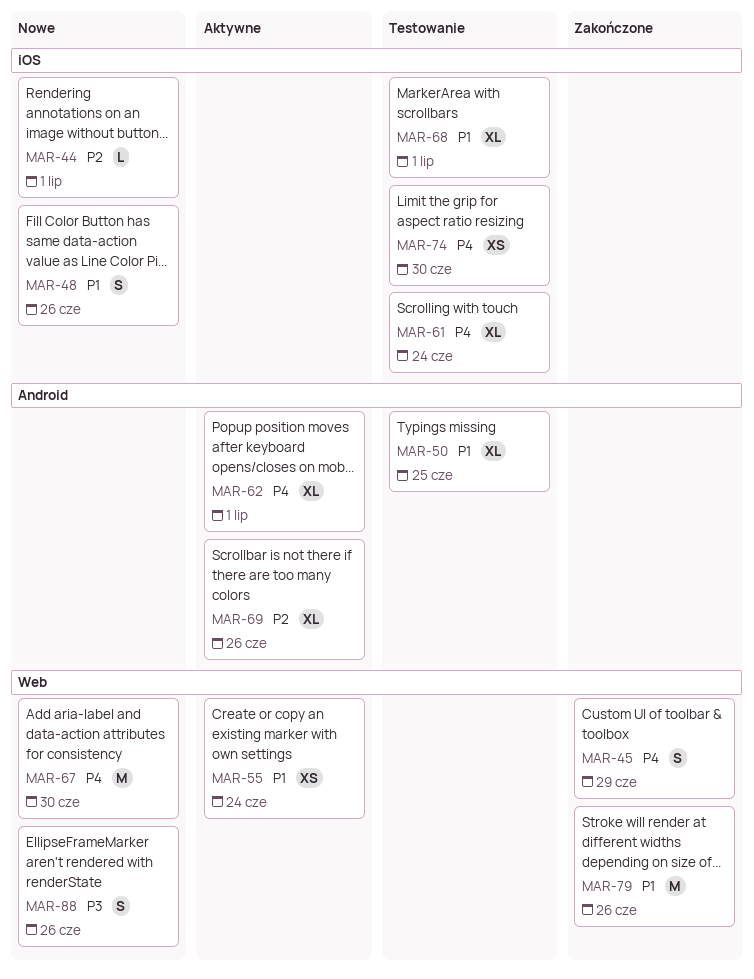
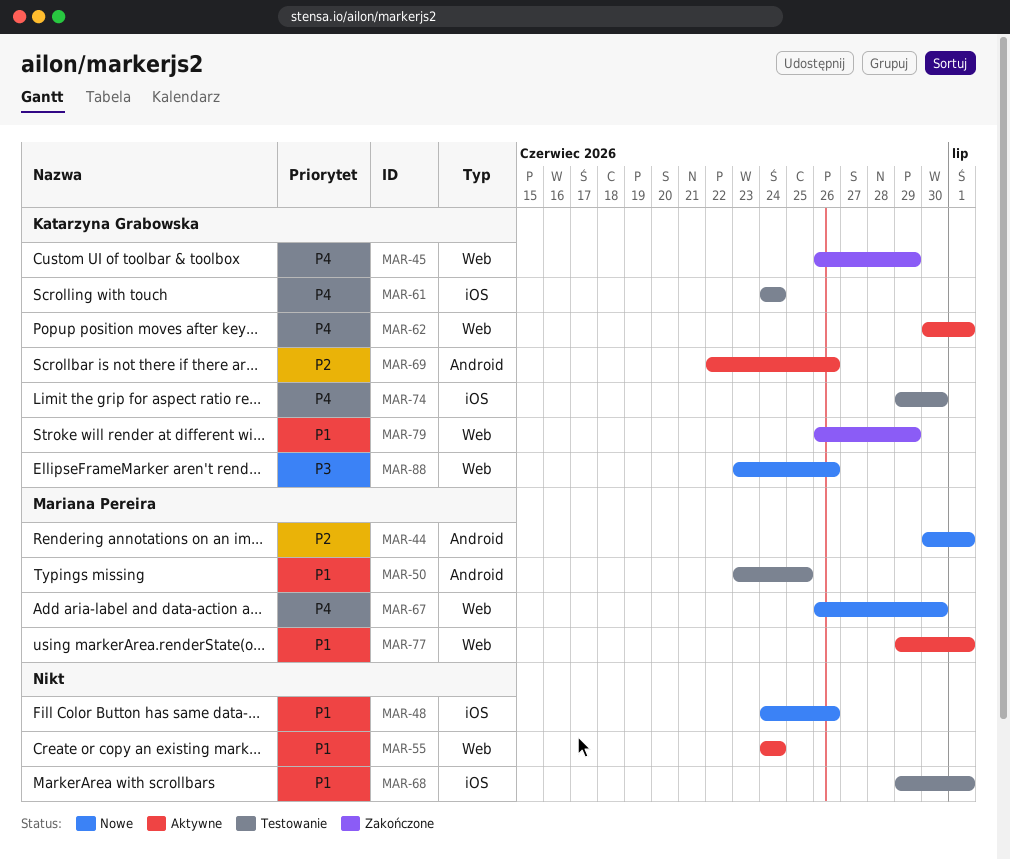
MAR-44, label: iOS -> Android
MAR-62, label: Android -> Web
MAR-77: none -> present
MAR-79, due: Jun 26 -> Jun 29

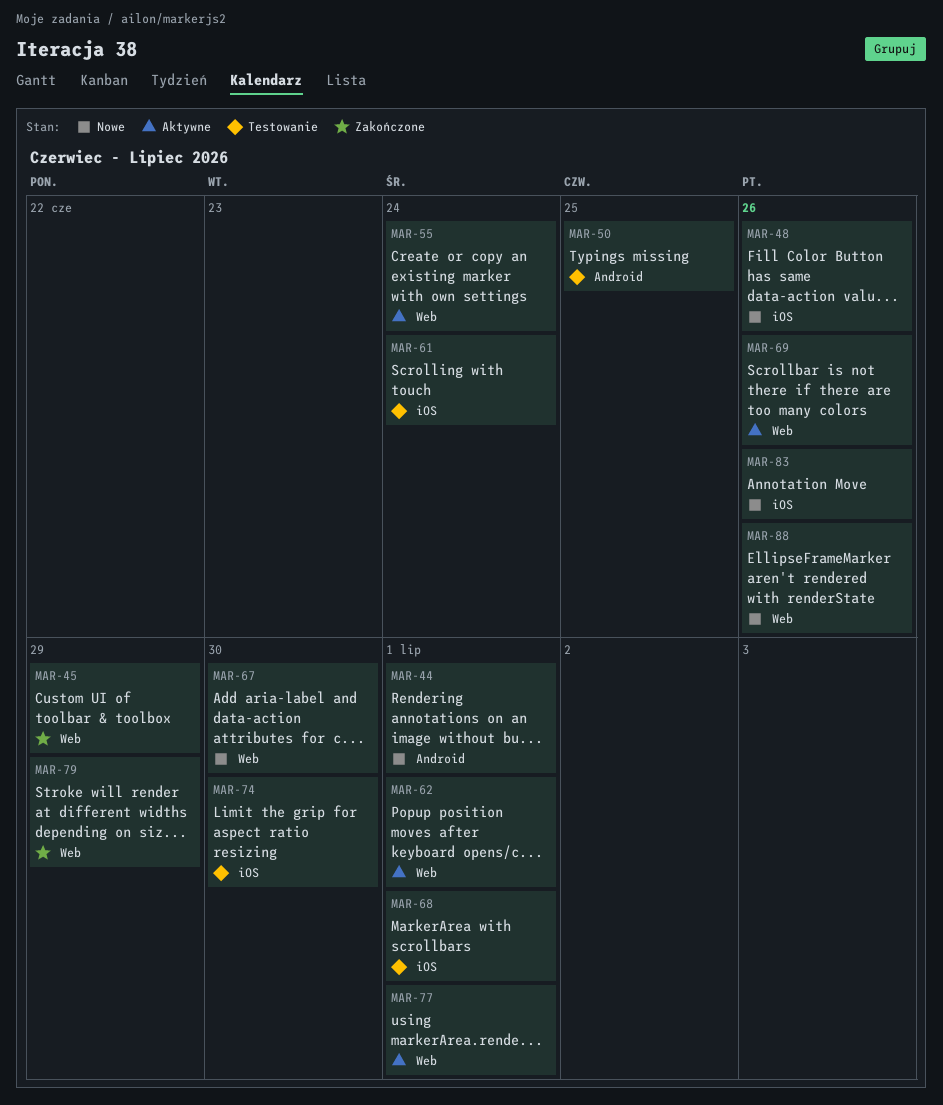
MAR-69, label: Android -> Web
MAR-83: none -> present

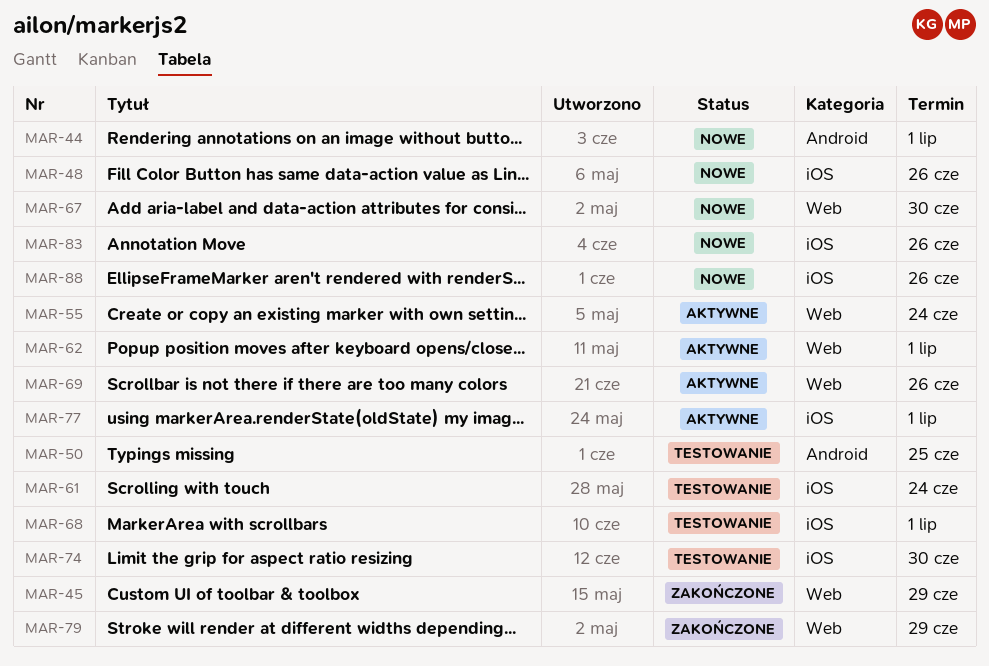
MAR-77, label: Web -> iOS
MAR-88, label: Web -> iOS

